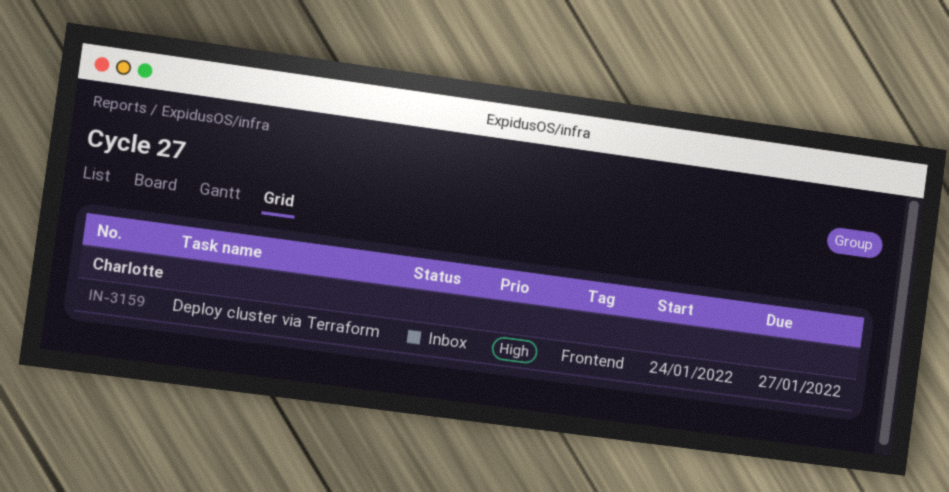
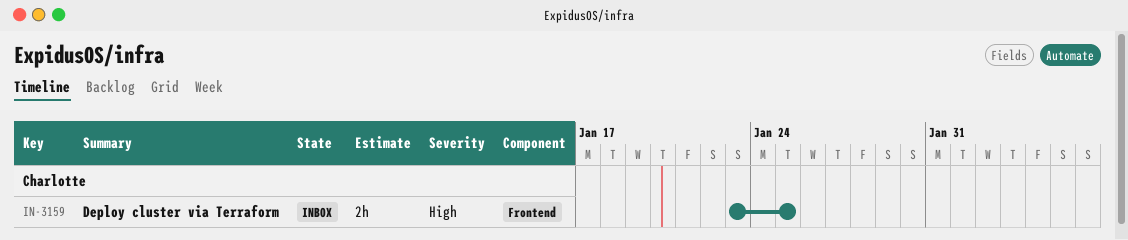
IN-3159, start: Jan 24 -> Jan 23
IN-3159, due: Jan 27 -> Jan 25

